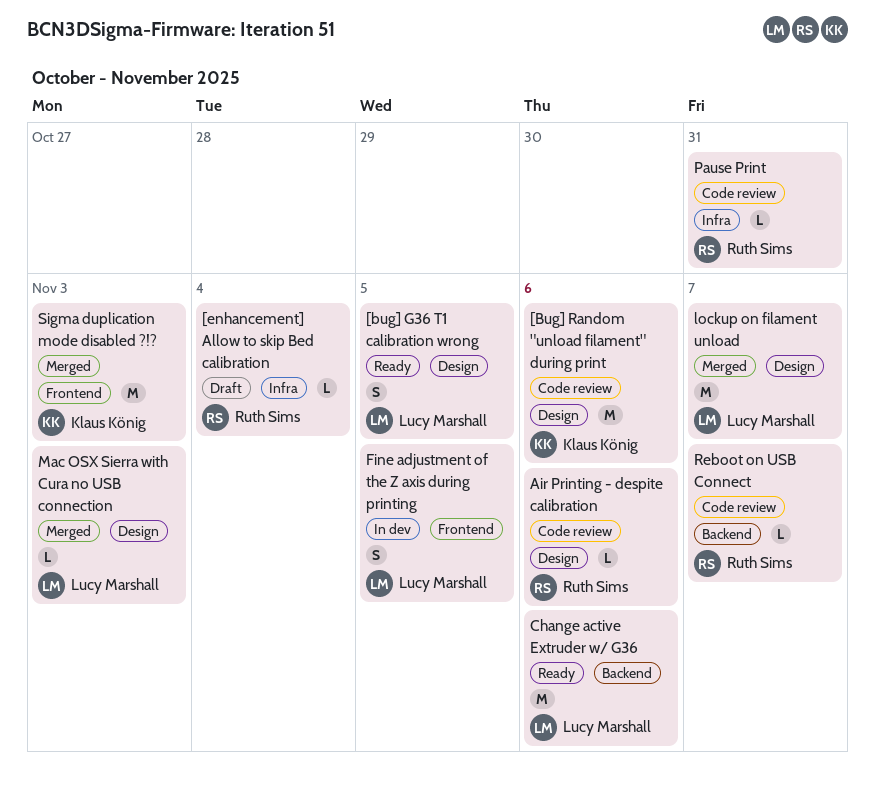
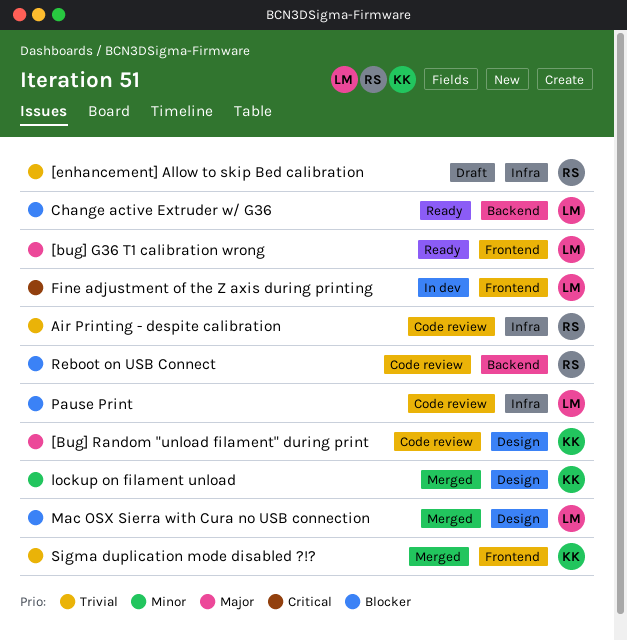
[bug] G36 T1 calibration wrong, label: Design -> Frontend
Air Printing - despite calibration, label: Design -> Infra
lockup on filament unload, owner: Lucy Marshall -> Klaus König
Pause Print, owner: Ruth Sims -> Lucy Marshall

